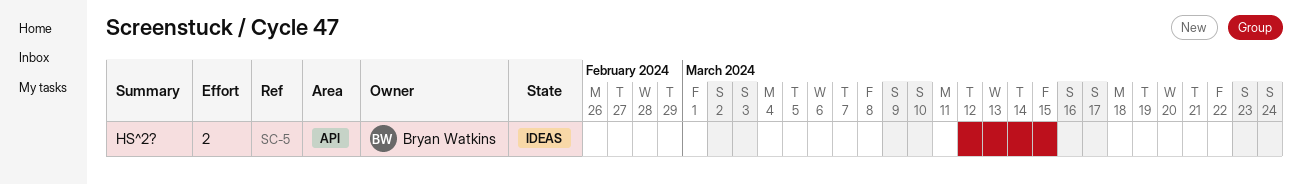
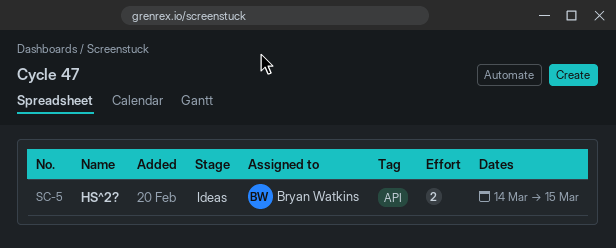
SC-5, start: Mar 12 -> Mar 14

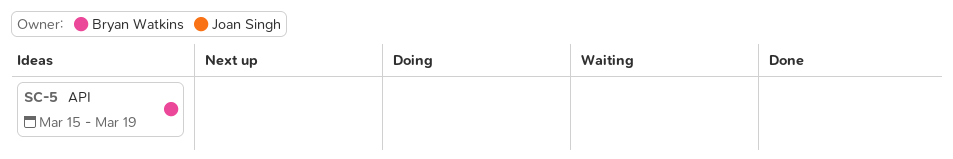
SC-5, start: Mar 14 -> Mar 15
SC-5, due: Mar 15 -> Mar 19

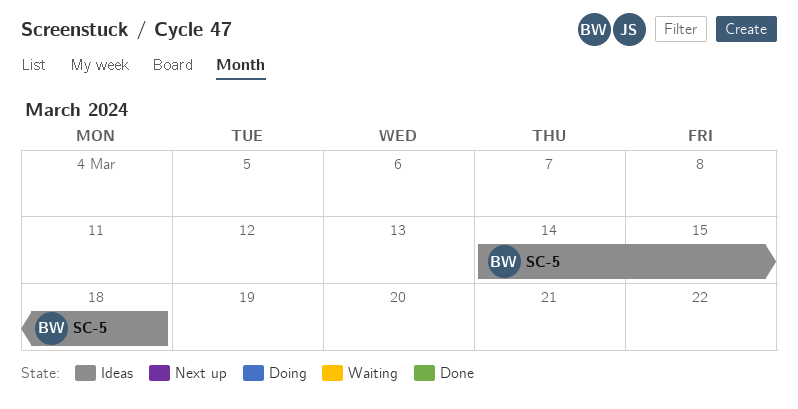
SC-5, start: Mar 15 -> Mar 14
SC-5, due: Mar 19 -> Mar 18

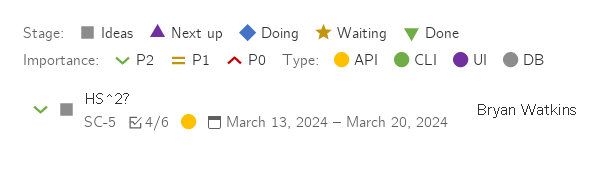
SC-5, start: Mar 14 -> Mar 13
SC-5, due: Mar 18 -> Mar 20

